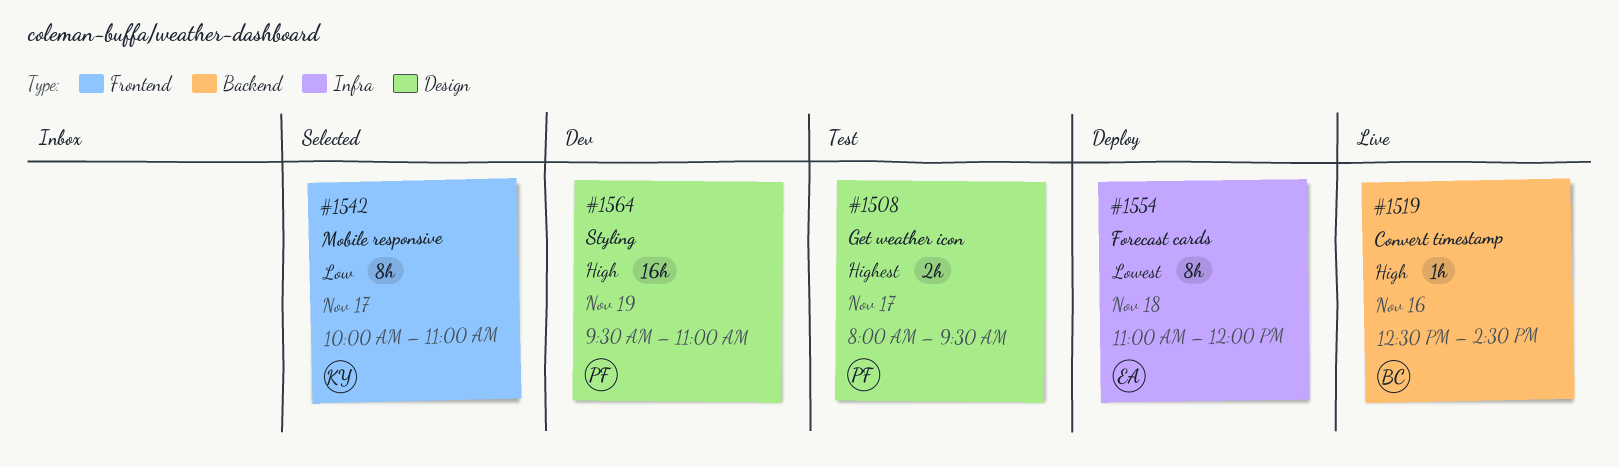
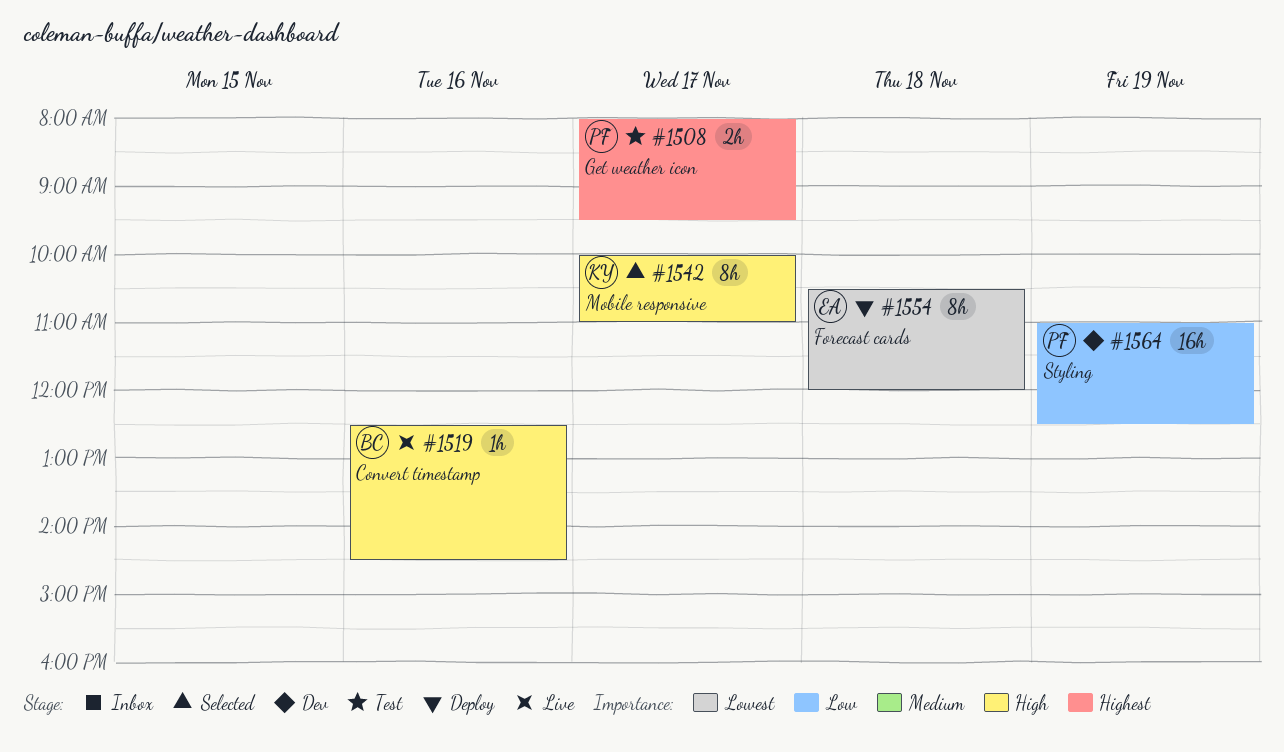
#1542, priority: Low -> High
#1554, begins: 11:00 -> 10:30
#1564, priority: High -> Low
#1564, begins: 09:30 -> 11:00
#1564, ends: 11:00 -> 12:30

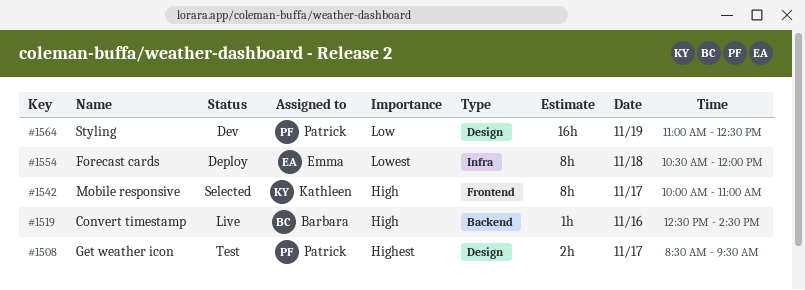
#1508, begins: 08:00 -> 08:30

